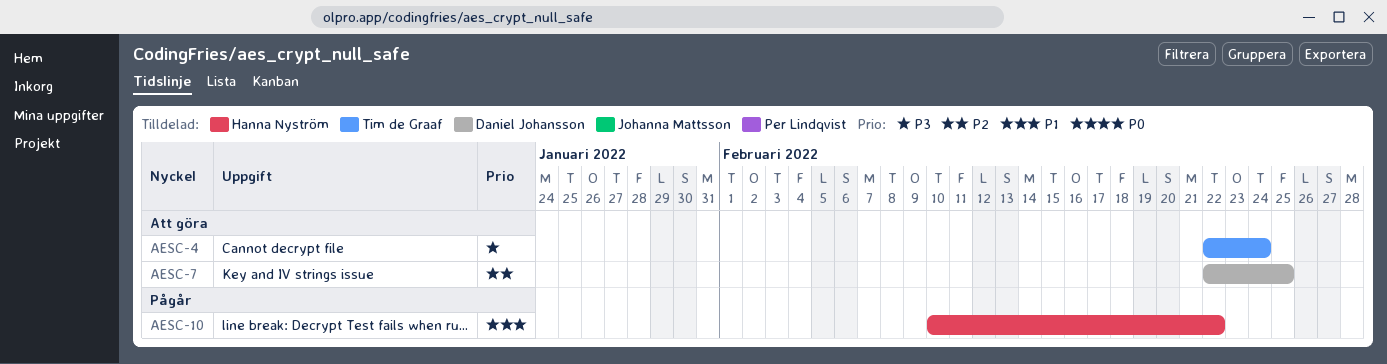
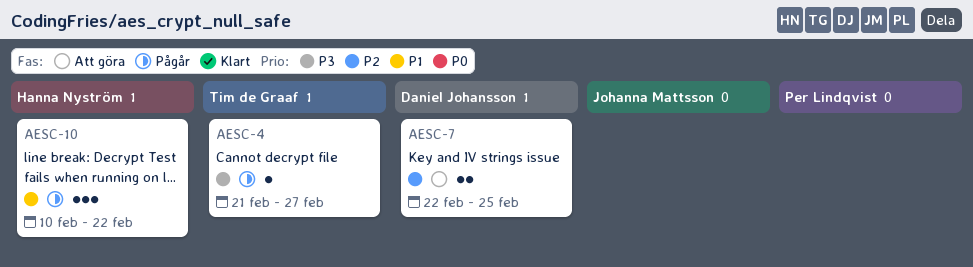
AESC-4, status: Att göra -> Pågår
AESC-4, start: Feb 22 -> Feb 21
AESC-4, due: Feb 24 -> Feb 27

